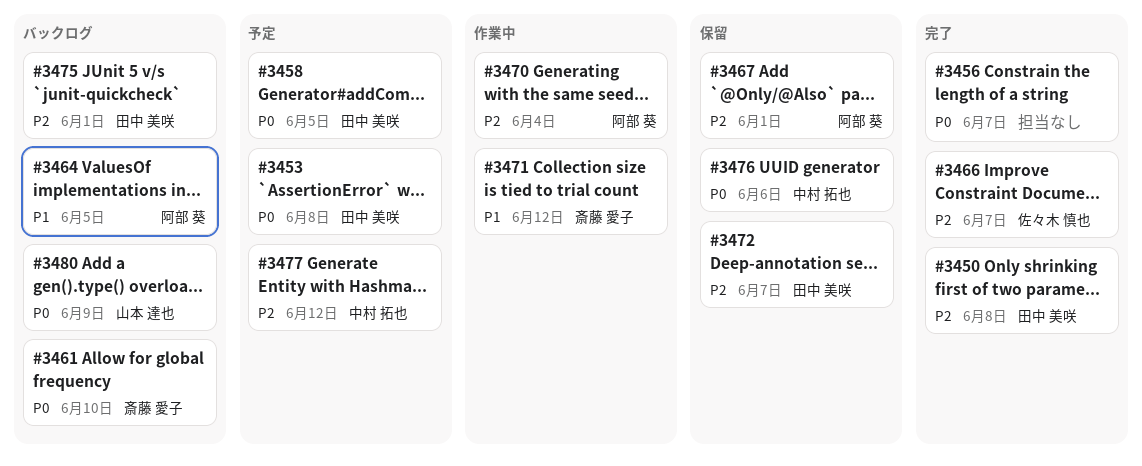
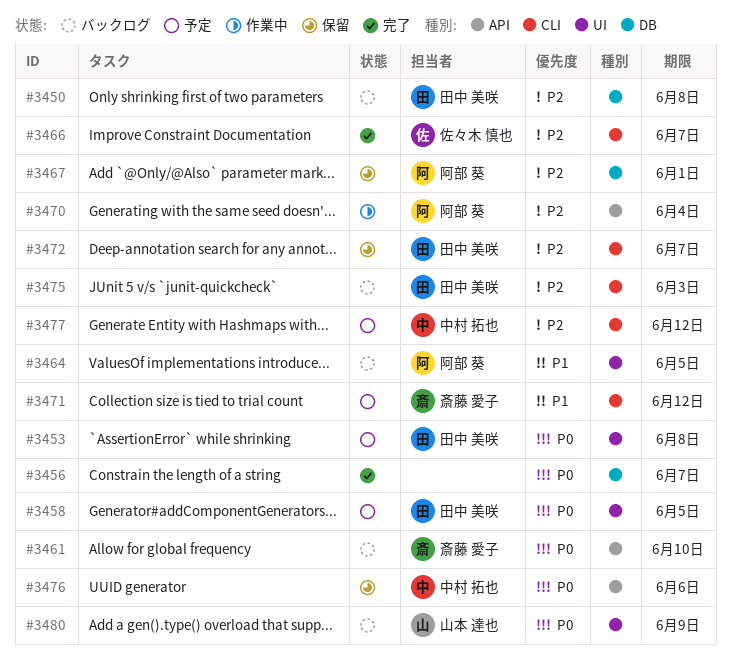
#3450, status: 完了 -> バックログ
#3471, status: 作業中 -> 予定
#3475, due: Jun 1 -> Jun 3

